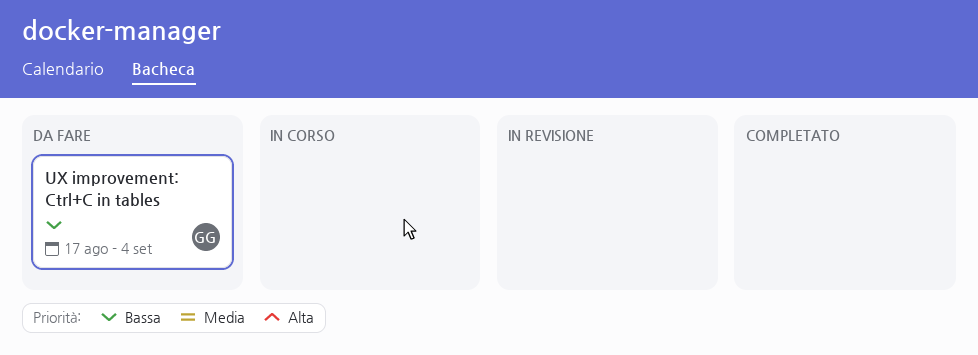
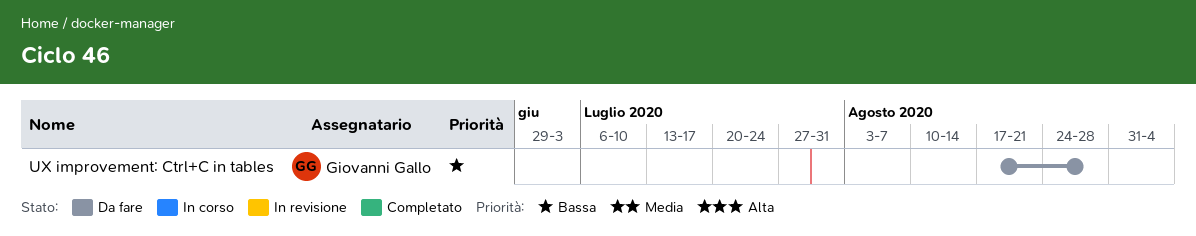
UX improvement: Ctrl+C in tables, due: Sep 4 -> Aug 28

